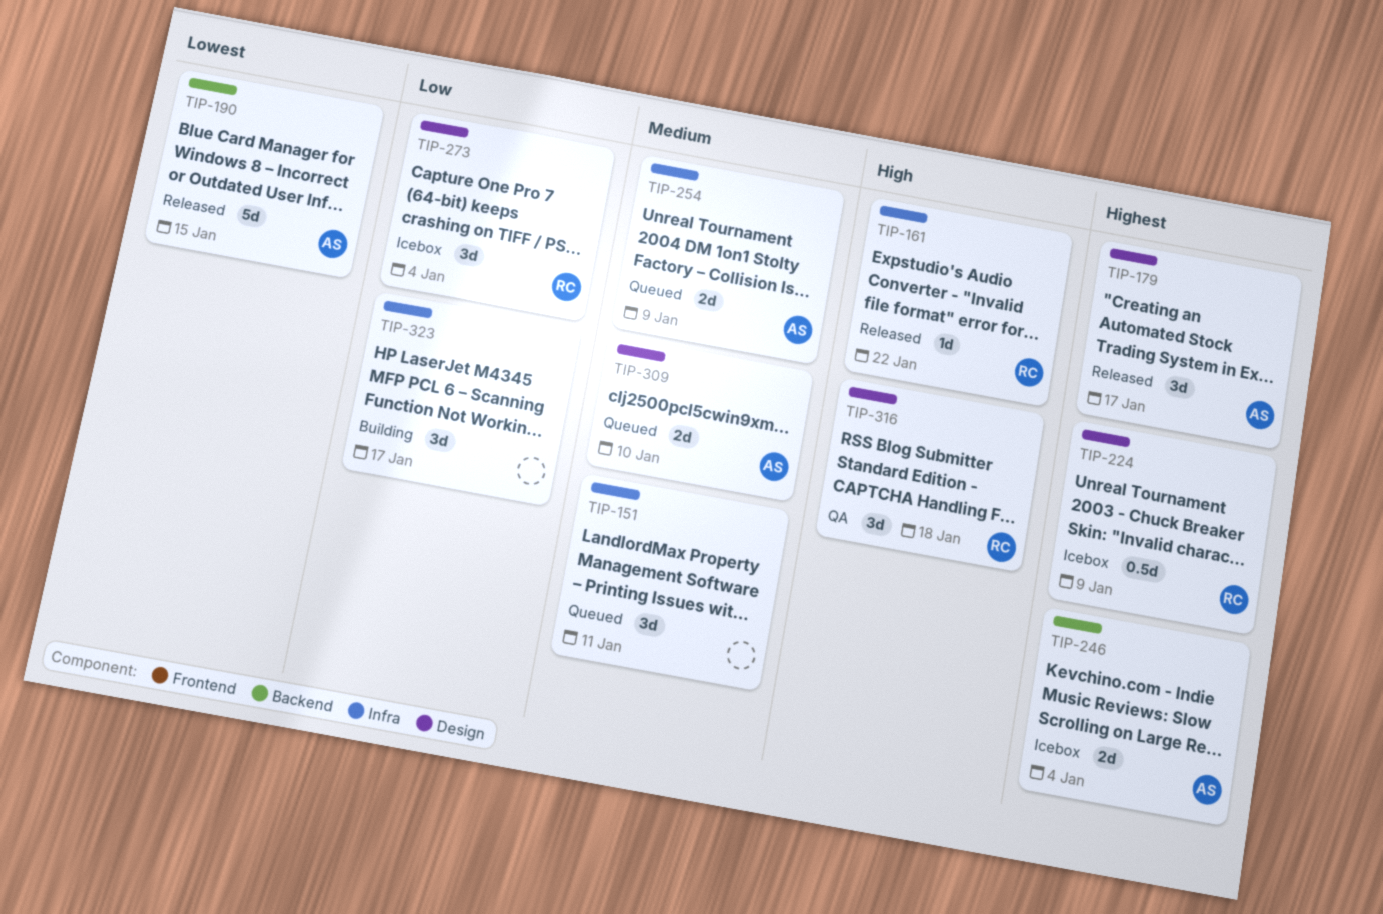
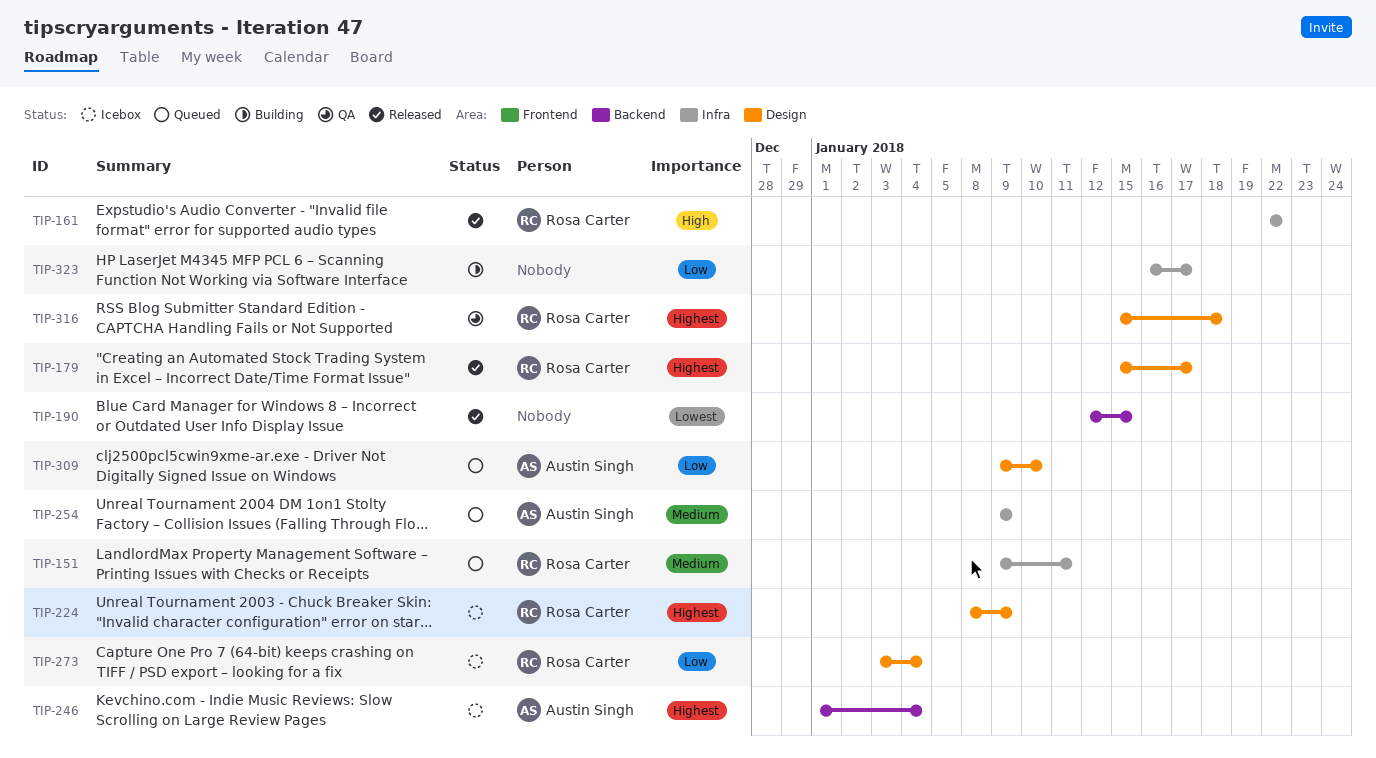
TIP-151, owner: none -> Rosa Carter
TIP-179, owner: Austin Singh -> Rosa Carter
TIP-190, owner: Austin Singh -> none
TIP-309, priority: Medium -> Low
TIP-316, priority: High -> Highest

